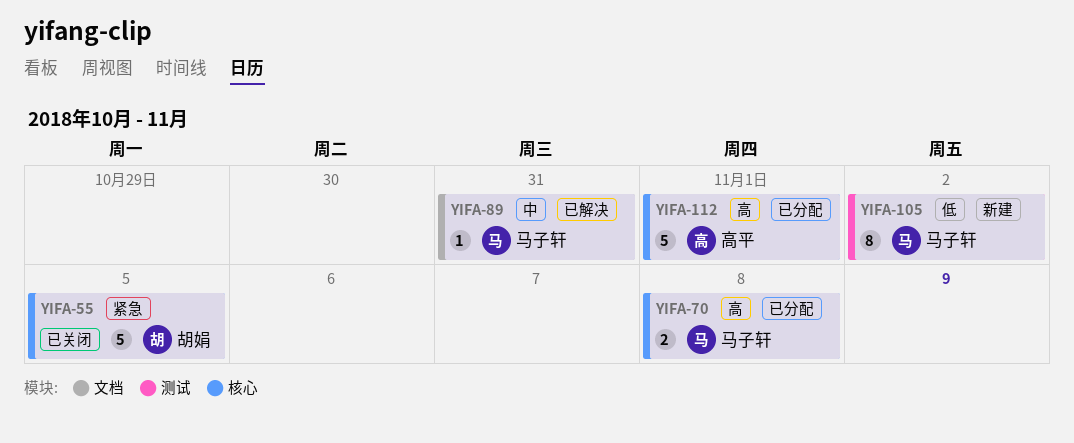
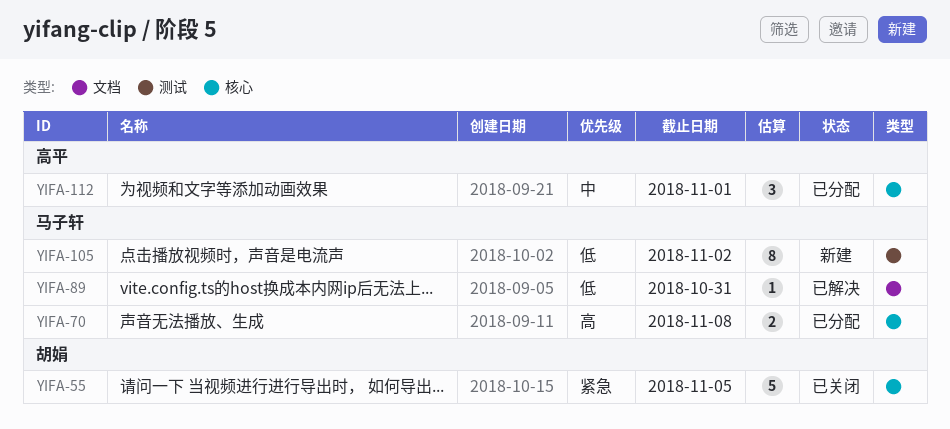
YIFA-89, priority: 中 -> 低
YIFA-112, priority: 高 -> 中
YIFA-112, estimate: 5 -> 3

